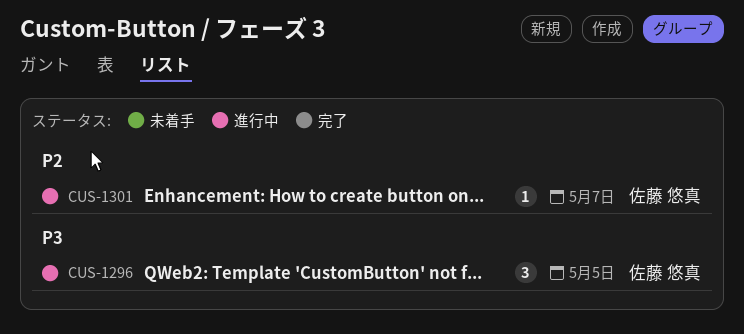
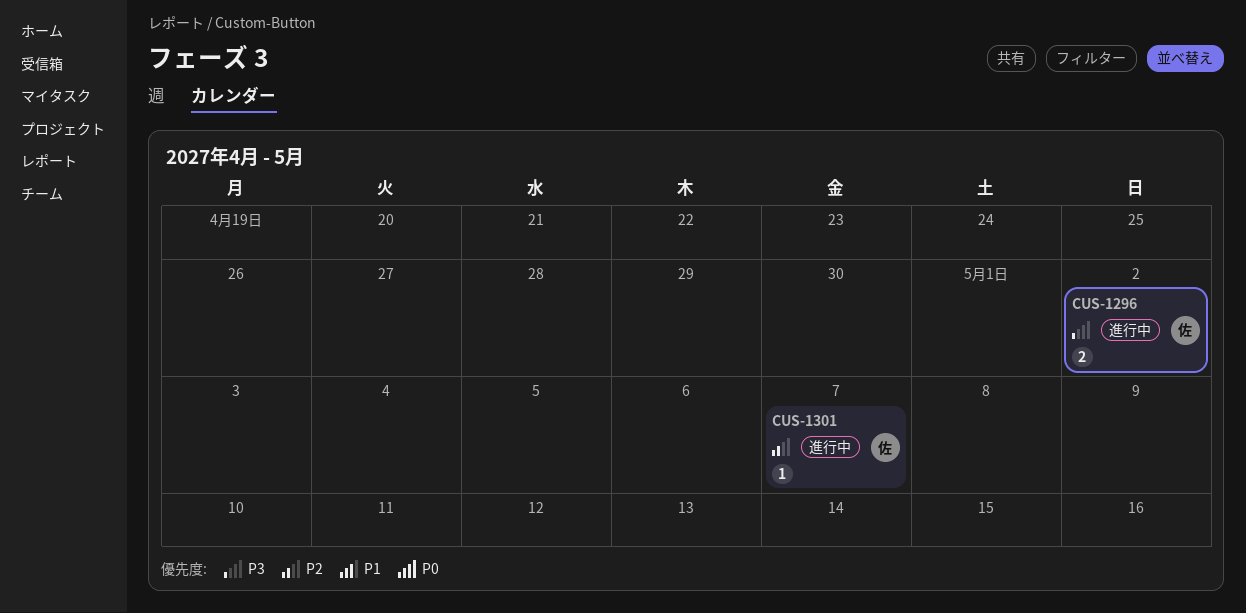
CUS-1296, estimate: 3 -> 2
CUS-1296, due: May 5 -> May 2

